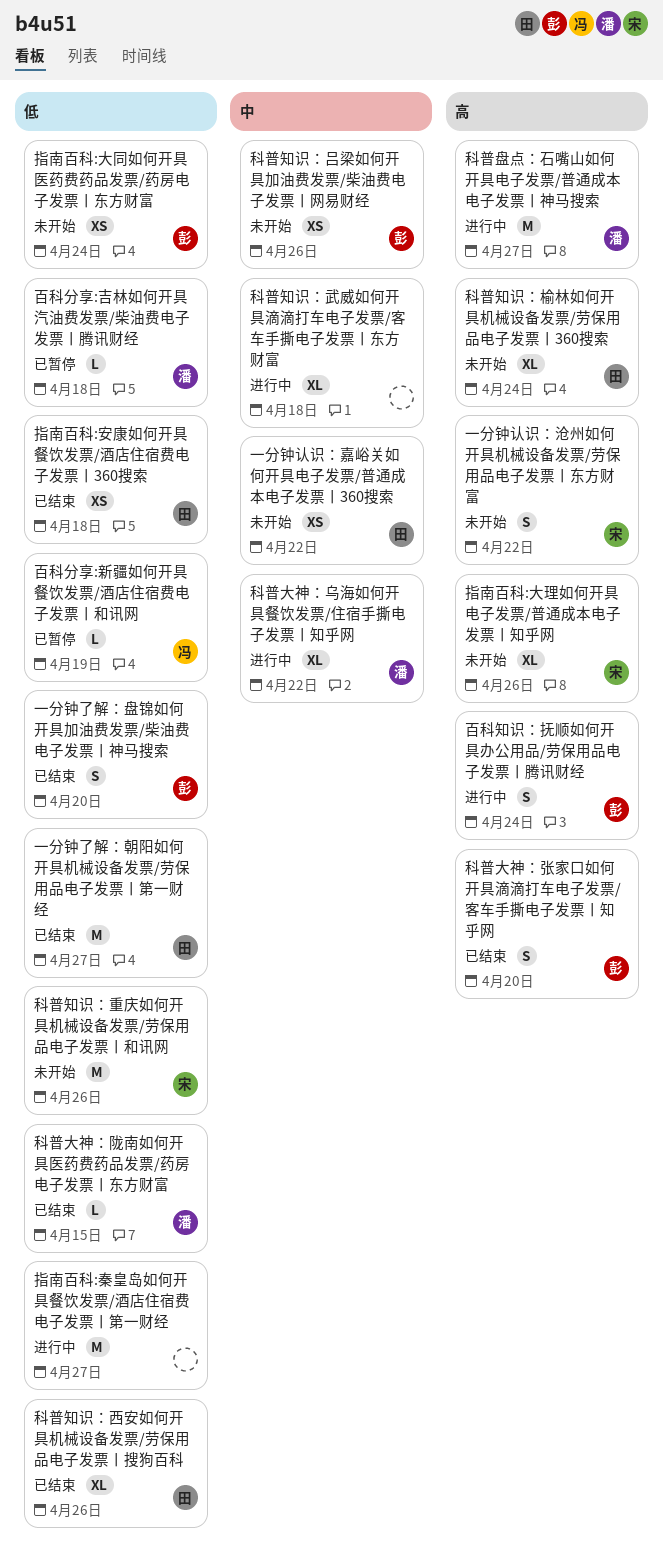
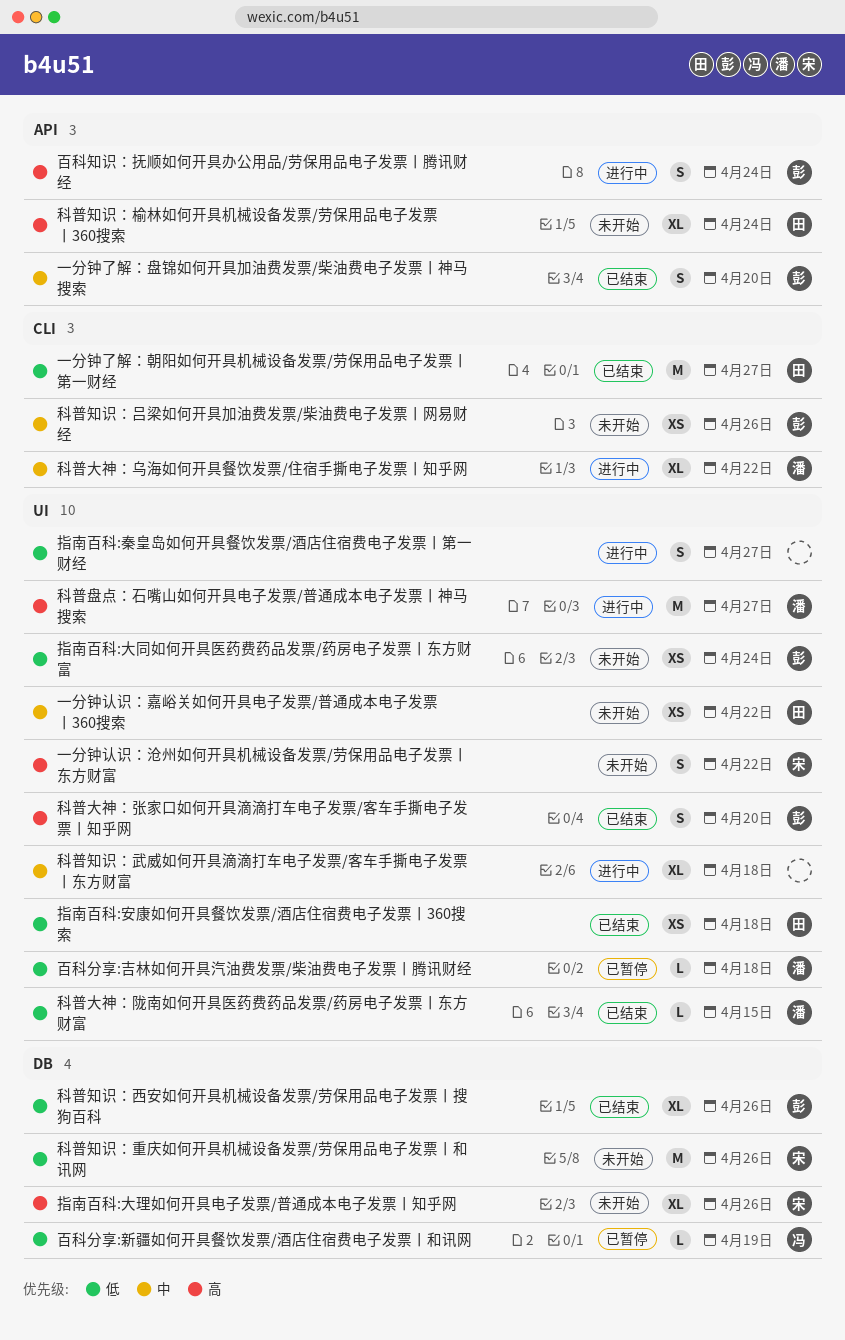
一分钟了解：盘锦如何开具加油费发票/柴油费电子发票丨神马搜索, priority: 低 -> 中
指南百科:秦皇岛如何开具餐饮发票/酒店住宿费电子发票丨第一财经, estimate: M -> S
科普知识：西安如何开具机械设备发票/劳保用品电子发票丨搜狗百科, owner: 田 -> 彭

